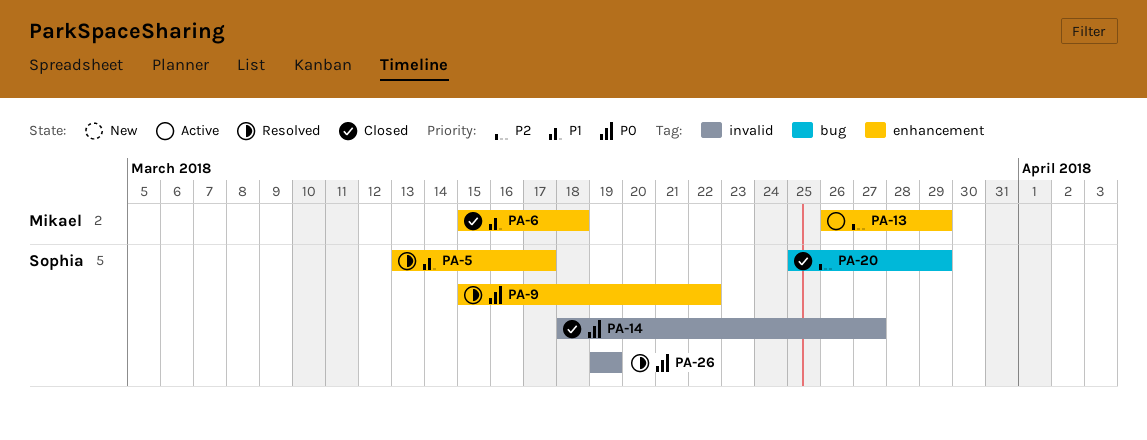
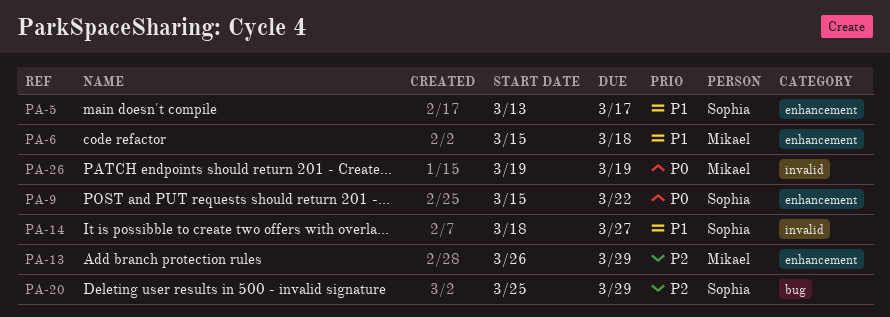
PA-14, priority: P0 -> P1
PA-26, owner: Sophia -> Mikael

